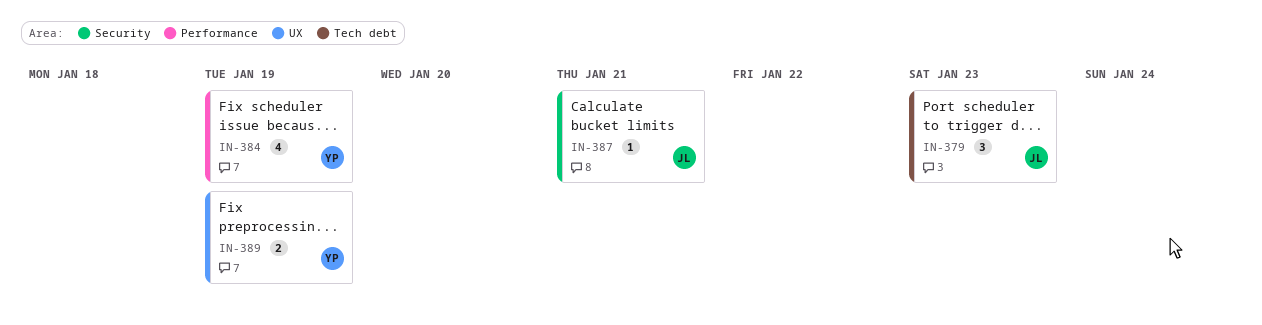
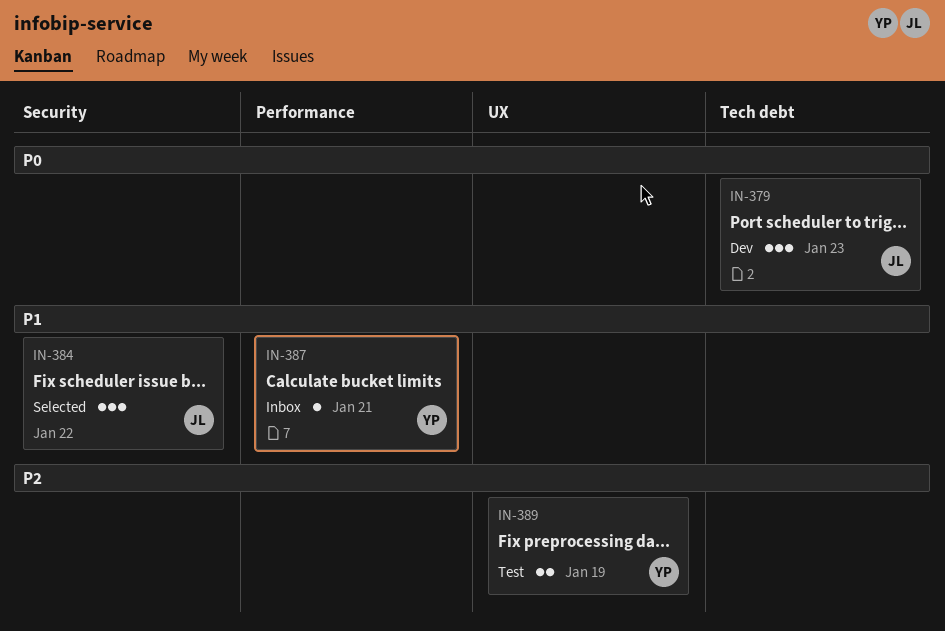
IN-384, owner: YP -> JL
IN-384, label: Performance -> Security
IN-384, estimate: 4 -> 3
IN-384, due: Jan 19 -> Jan 22
IN-387, owner: JL -> YP
IN-387, label: Security -> Performance

